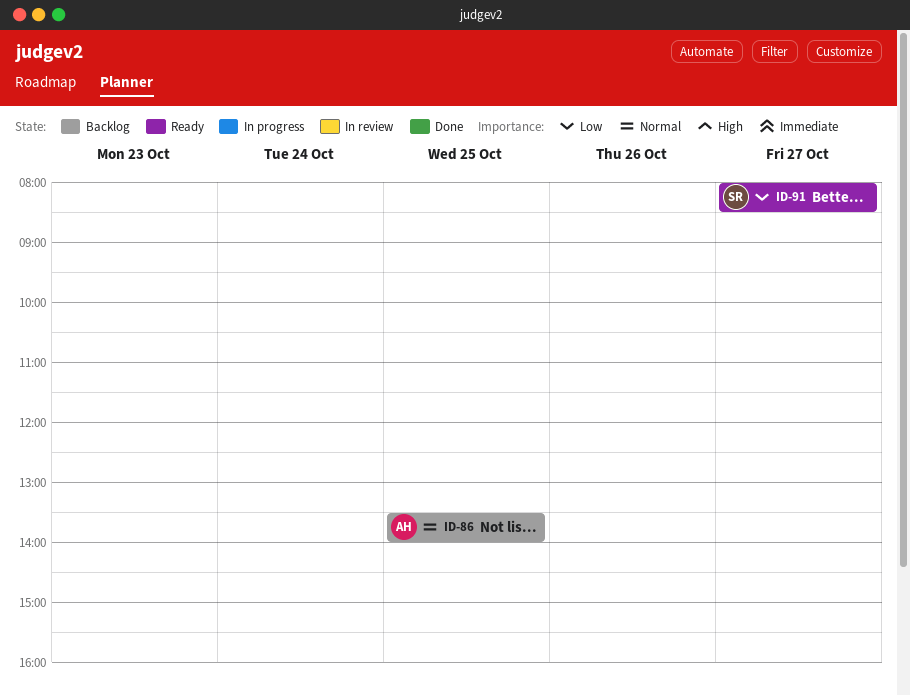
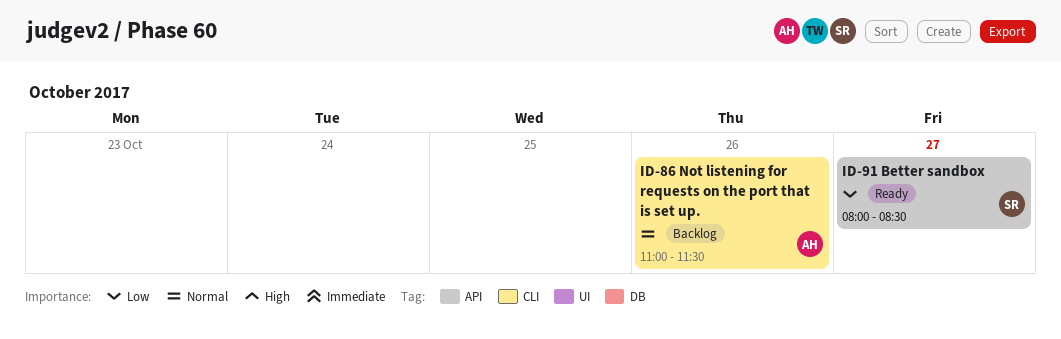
ID-86, day: Oct 25 -> Oct 26
ID-86, begins: 13:30 -> 11:00
ID-86, ends: 14:00 -> 11:30

